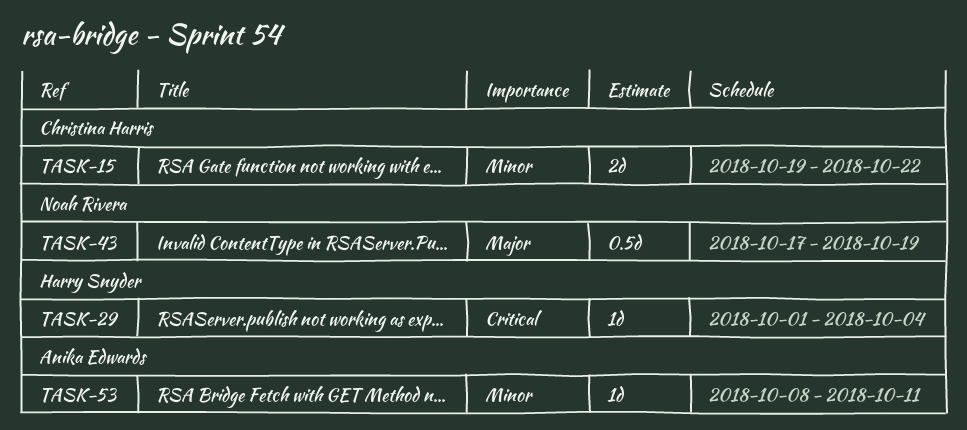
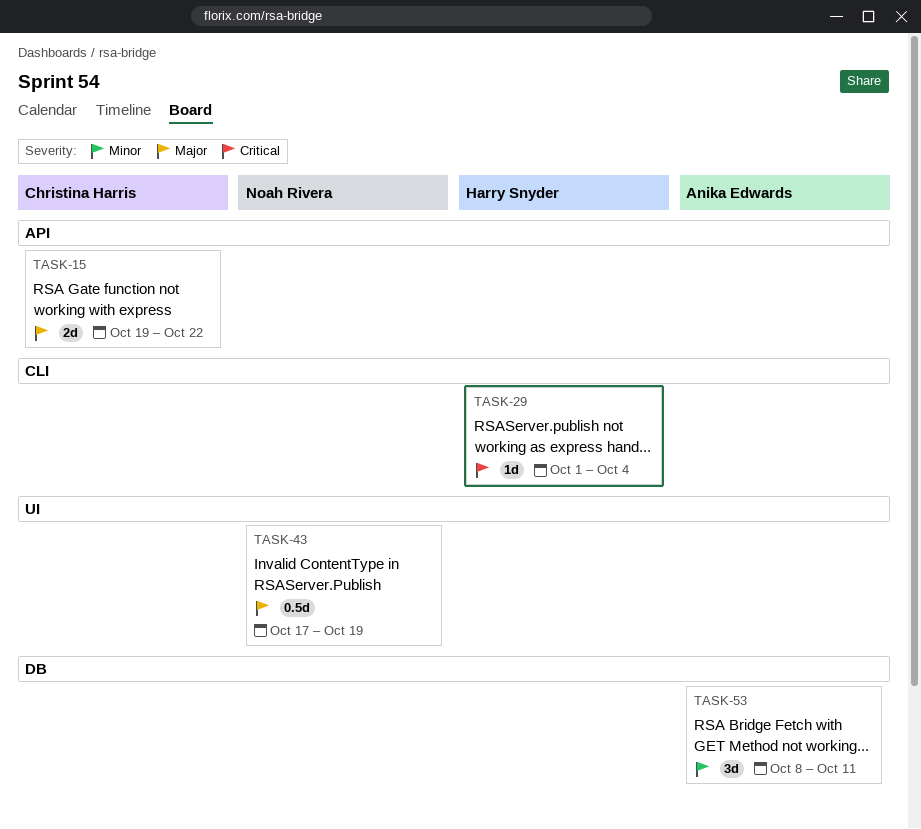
TASK-15, priority: Minor -> Major
TASK-53, estimate: 1d -> 3d

